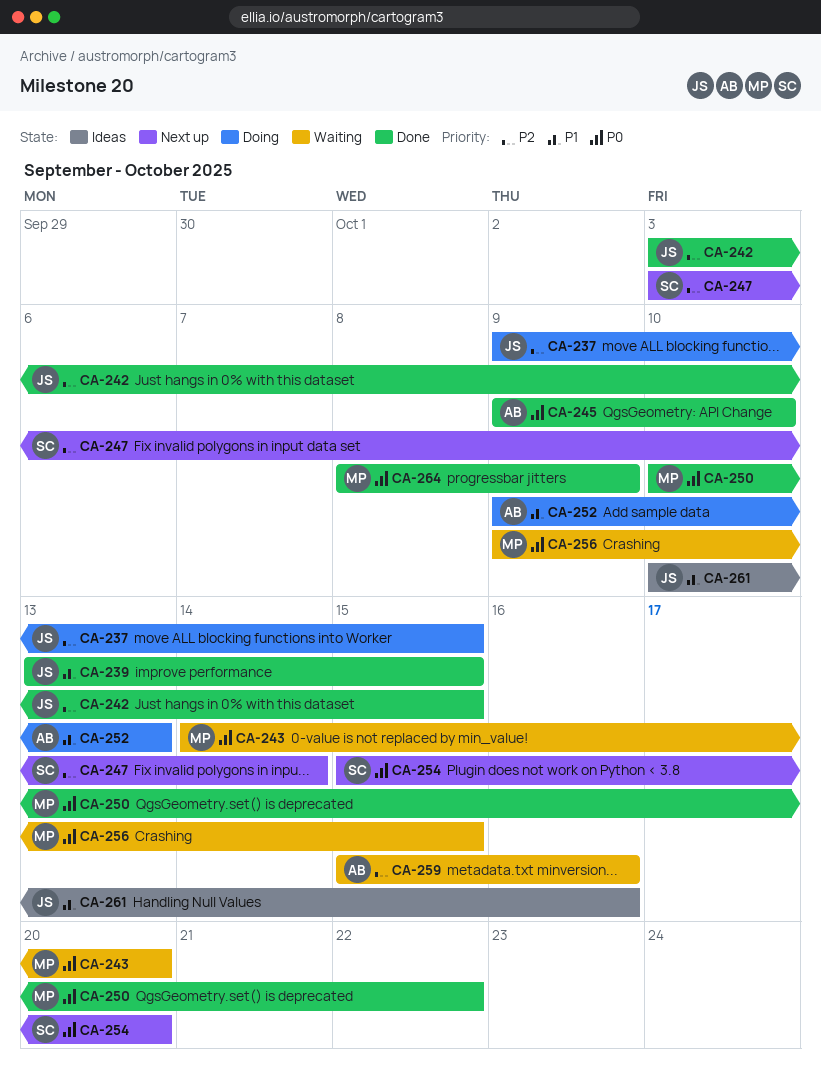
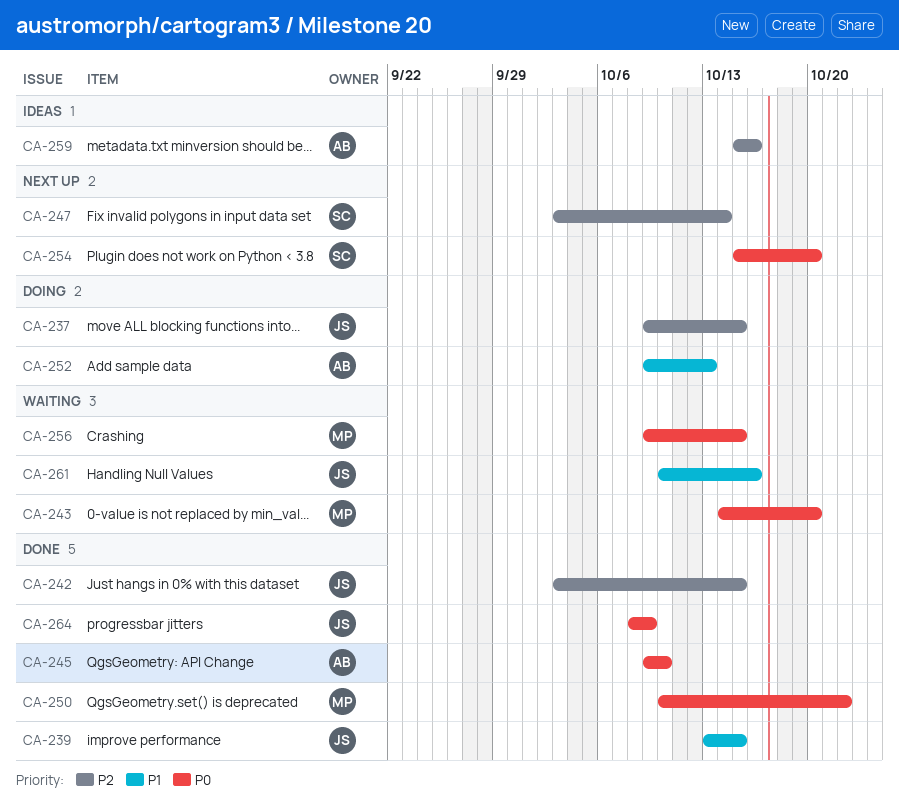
CA-259, status: Waiting -> Ideas
CA-261, status: Ideas -> Waiting
CA-264, owner: MP -> JS

